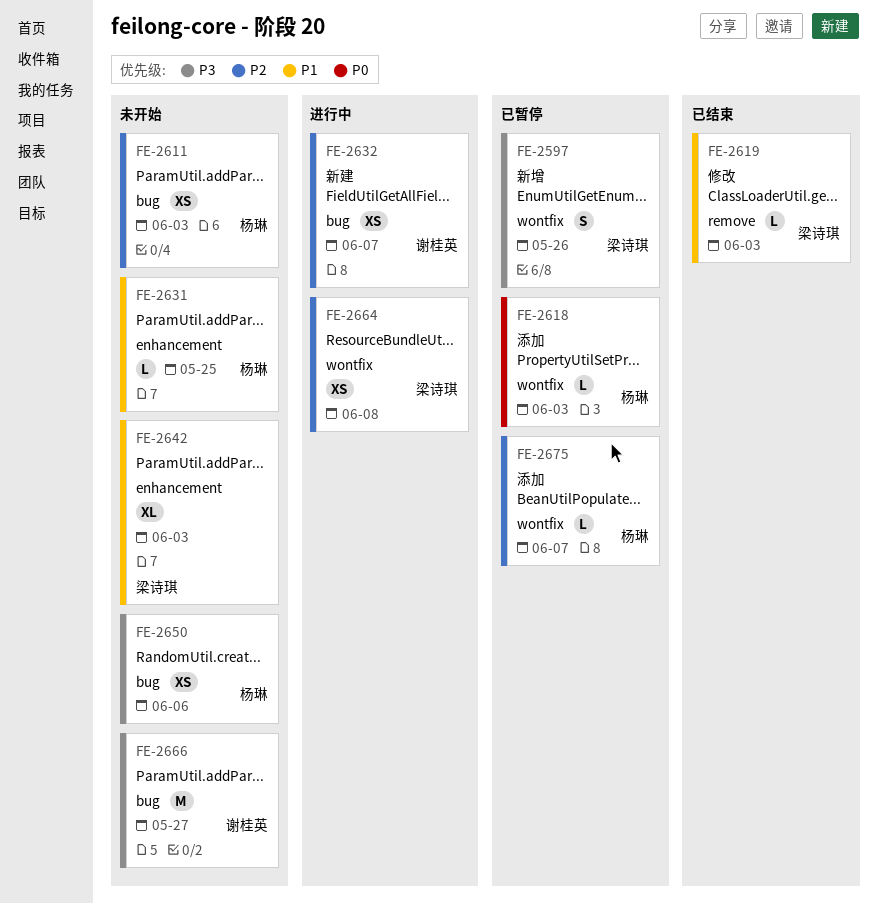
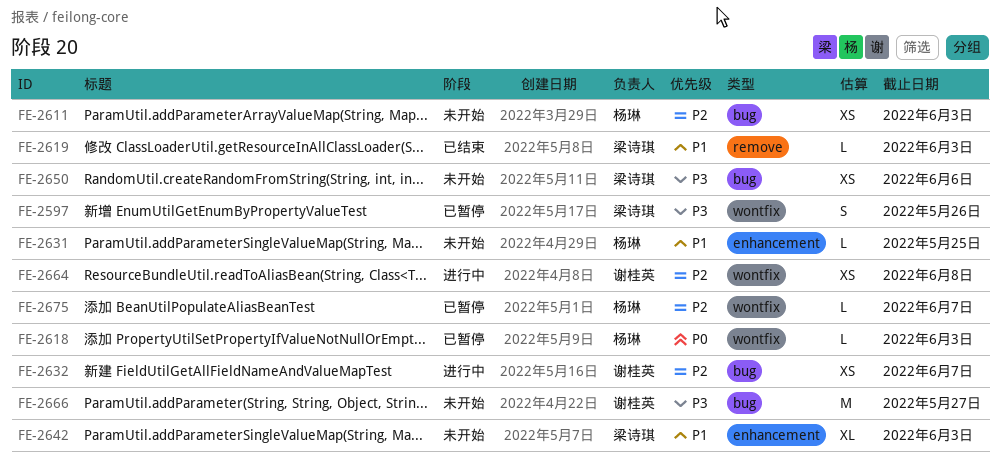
FE-2650, owner: 杨琳 -> 梁诗琪
FE-2664, owner: 梁诗琪 -> 谢桂英

